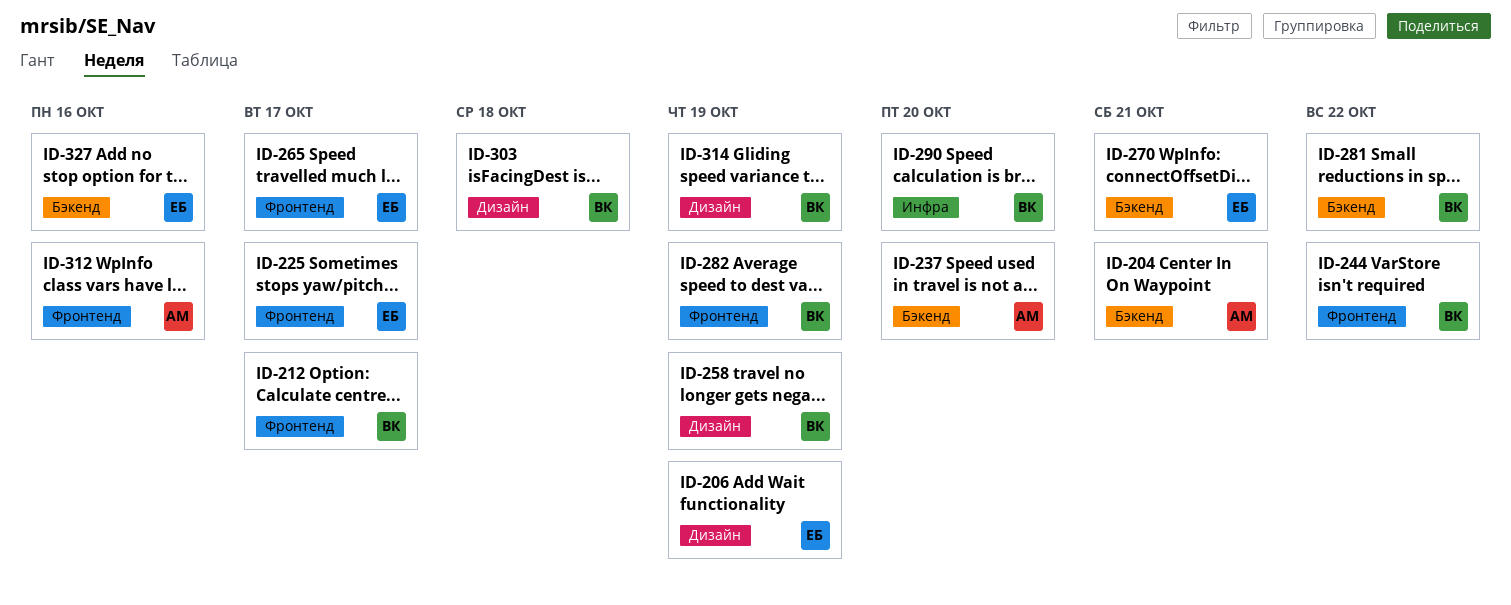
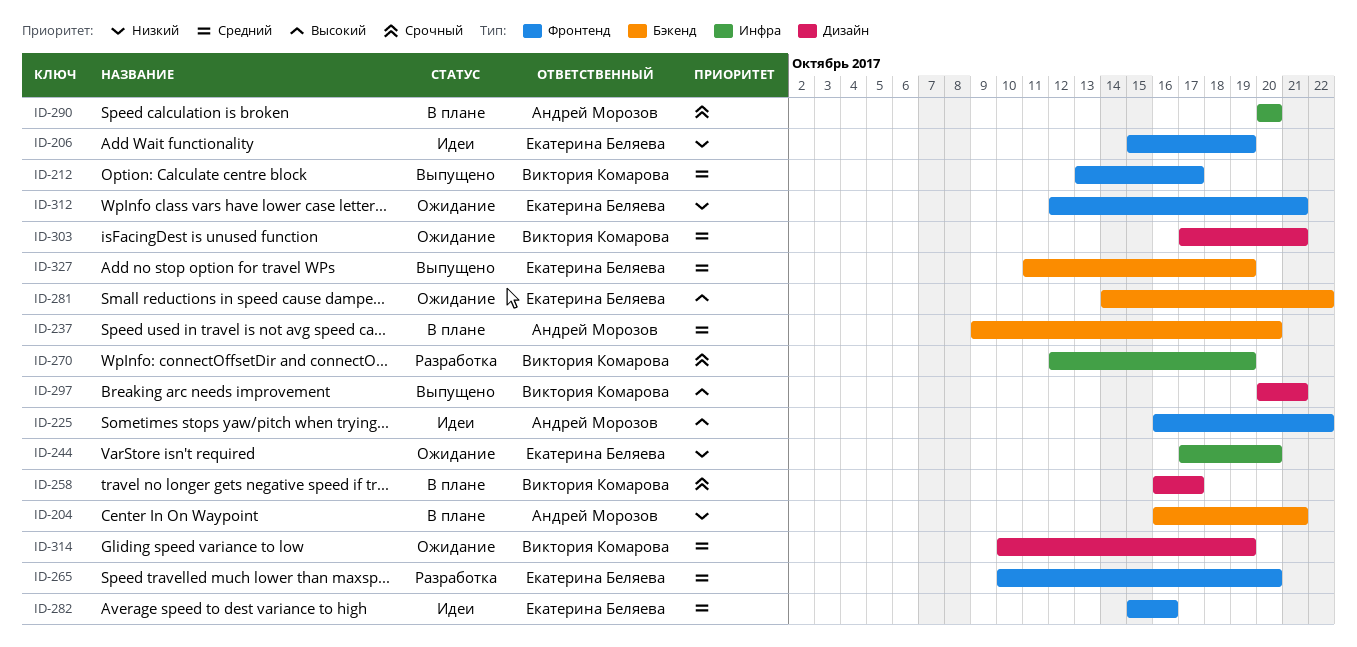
ID-206, label: Дизайн -> Фронтенд
ID-225, owner: Екатерина Беляева -> Андрей Морозов
ID-225, due: Oct 17 -> Oct 22
ID-244, owner: Виктория Комарова -> Екатерина Беляева
ID-244, label: Фронтенд -> Инфра
ID-244, due: Oct 22 -> Oct 20
ID-258, due: Oct 19 -> Oct 17
ID-265, due: Oct 17 -> Oct 20
ID-270, owner: Екатерина Беляева -> Виктория Комарова
ID-270, label: Бэкенд -> Инфра
ID-270, due: Oct 21 -> Oct 19
ID-281, owner: Виктория Комарова -> Екатерина Беляева
ID-282, owner: Виктория Комарова -> Екатерина Беляева
ID-282, due: Oct 19 -> Oct 16
ID-290, owner: Виктория Комарова -> Андрей Морозов
ID-297: none -> present
ID-303, due: Oct 18 -> Oct 21
ID-312, owner: Андрей Морозов -> Екатерина Беляева
ID-312, due: Oct 16 -> Oct 21
ID-327, due: Oct 16 -> Oct 19

